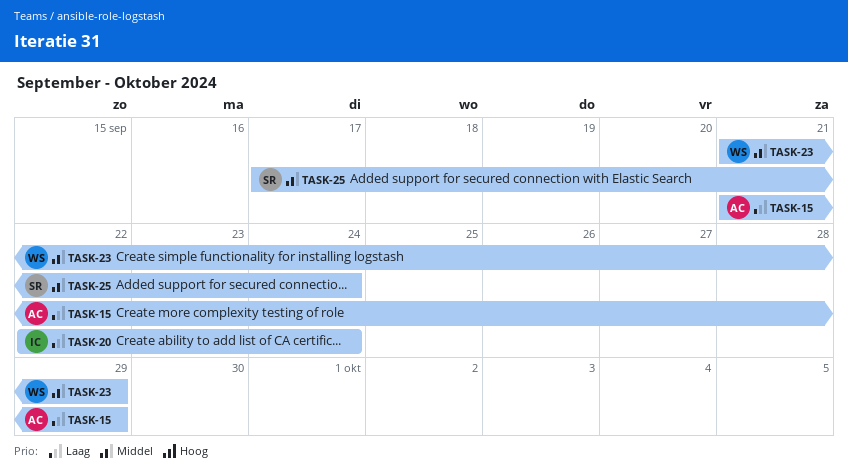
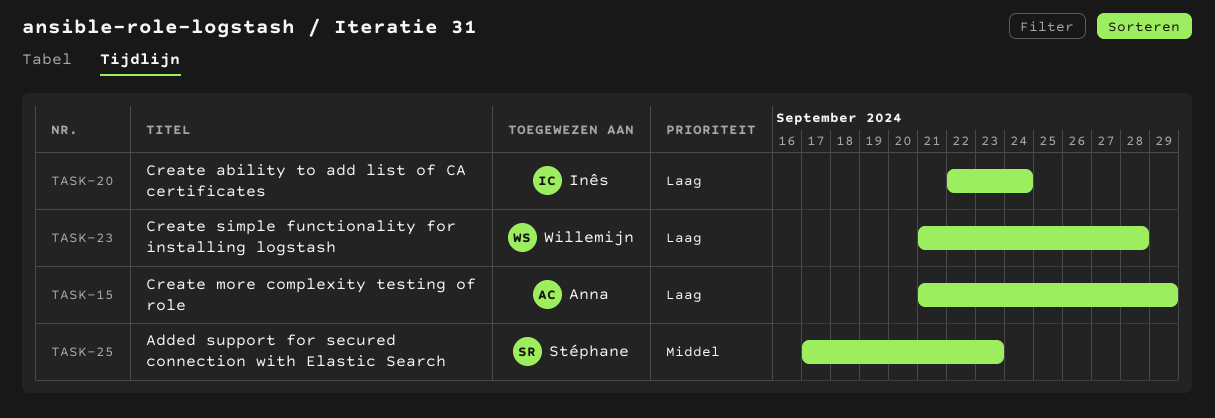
TASK-23, priority: Middel -> Laag
TASK-23, due: Sep 29 -> Sep 28
TASK-25, due: Sep 24 -> Sep 23

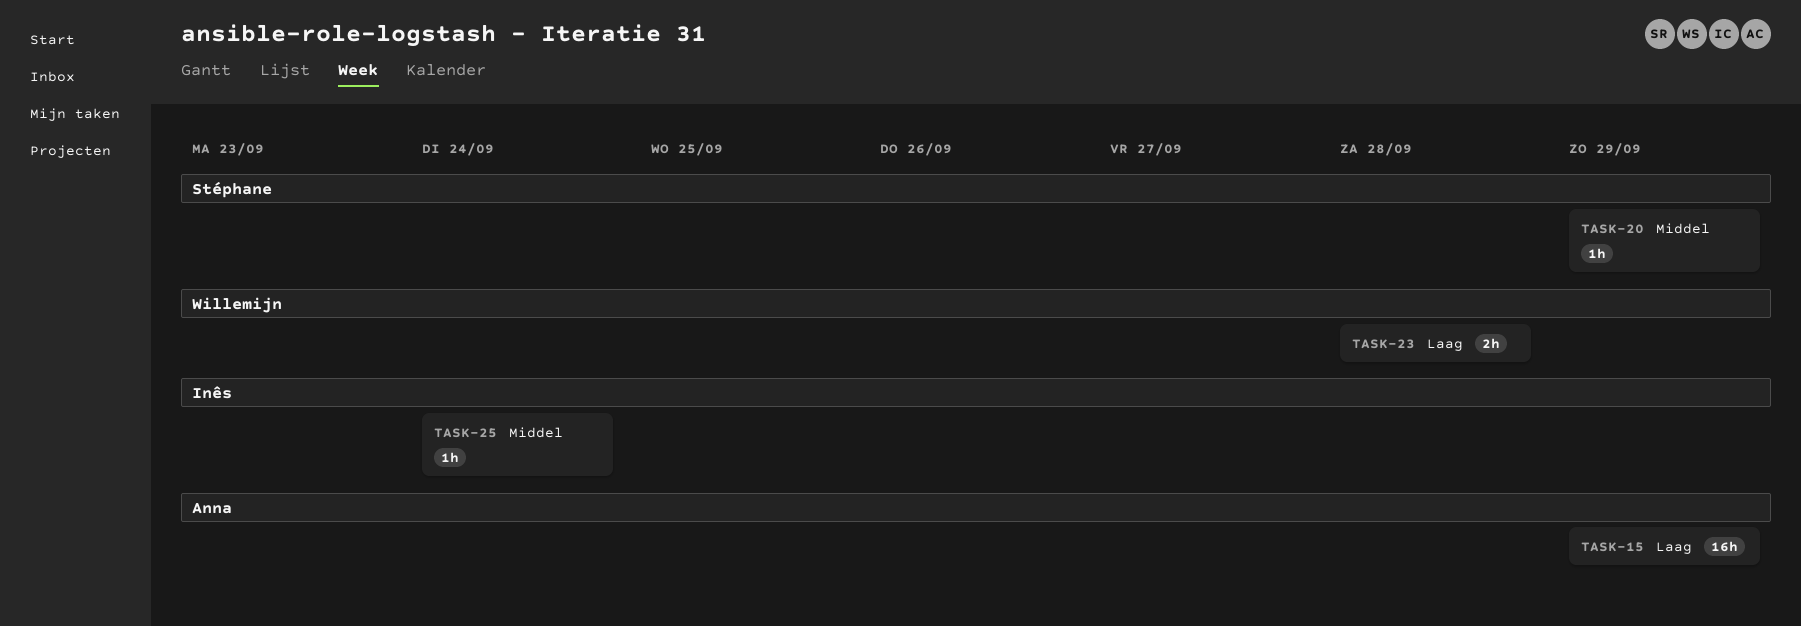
TASK-20, owner: Inês -> Stéphane
TASK-20, priority: Laag -> Middel
TASK-20, due: Sep 24 -> Sep 29
TASK-25, owner: Stéphane -> Inês
TASK-25, due: Sep 23 -> Sep 24

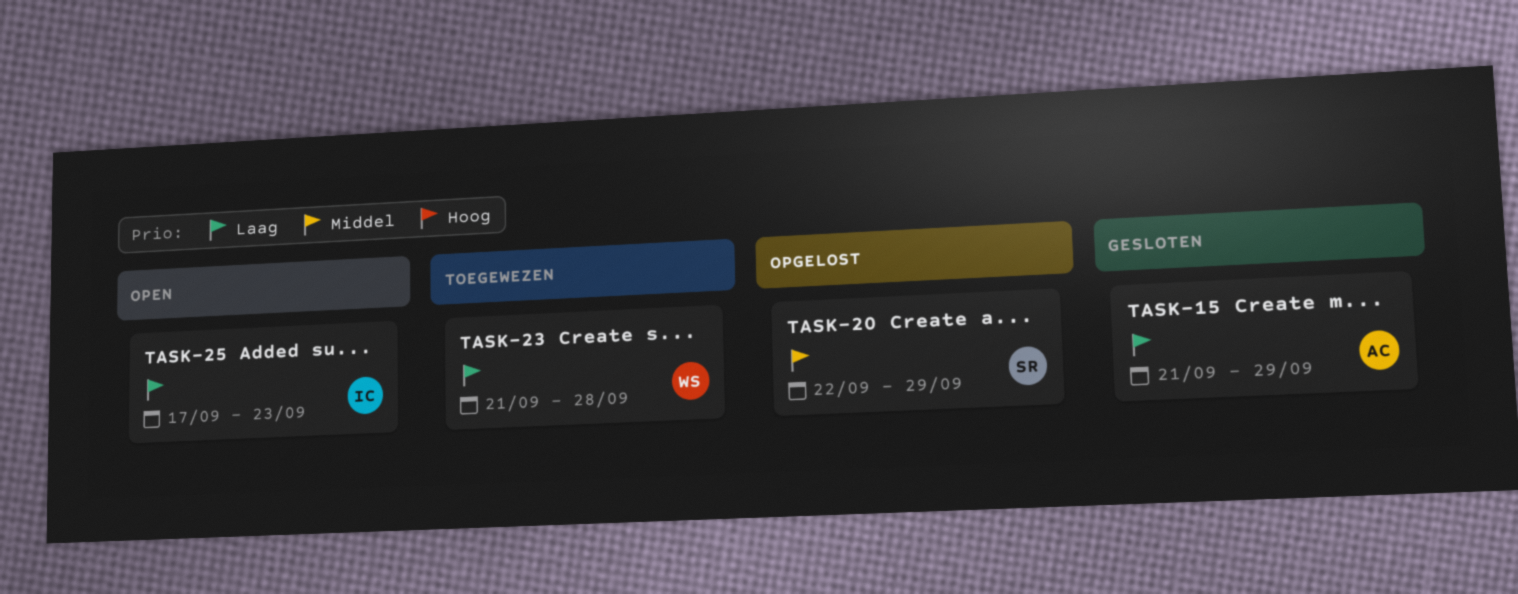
TASK-25, priority: Middel -> Laag
TASK-25, due: Sep 24 -> Sep 23

